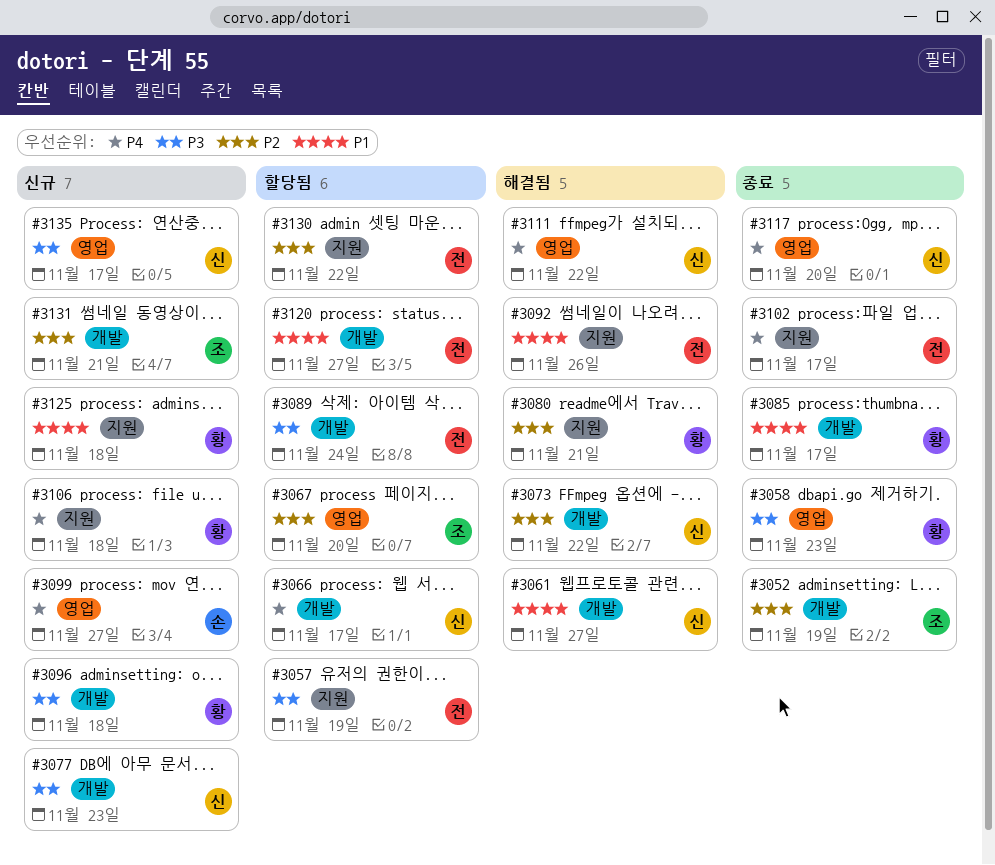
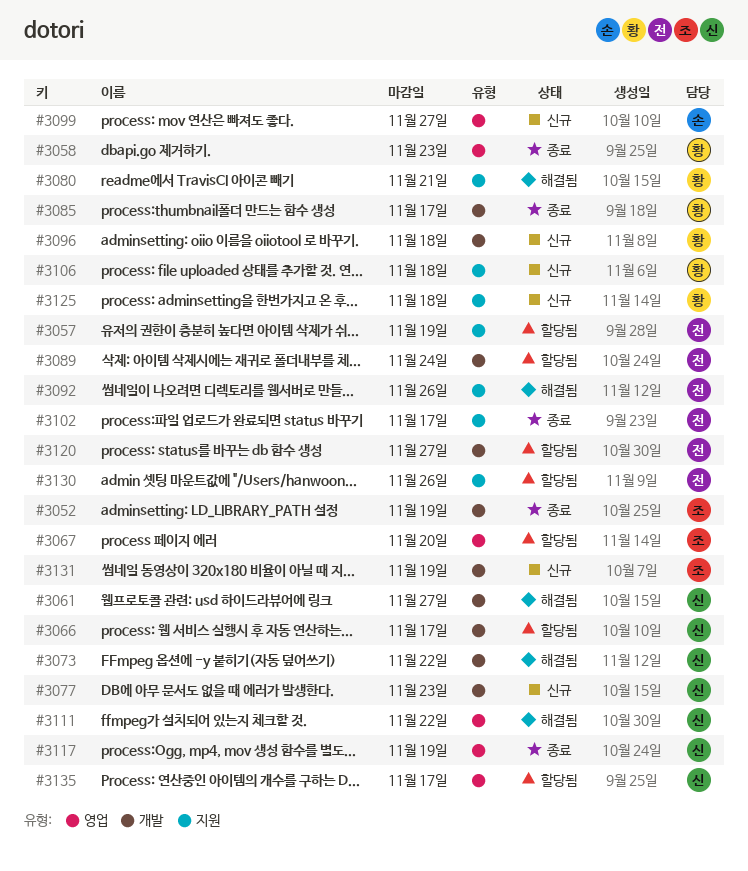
#3117, due: Nov 20 -> Nov 19
#3130, due: Nov 22 -> Nov 26
#3131, due: Nov 21 -> Nov 19
#3135, status: 신규 -> 할당됨

